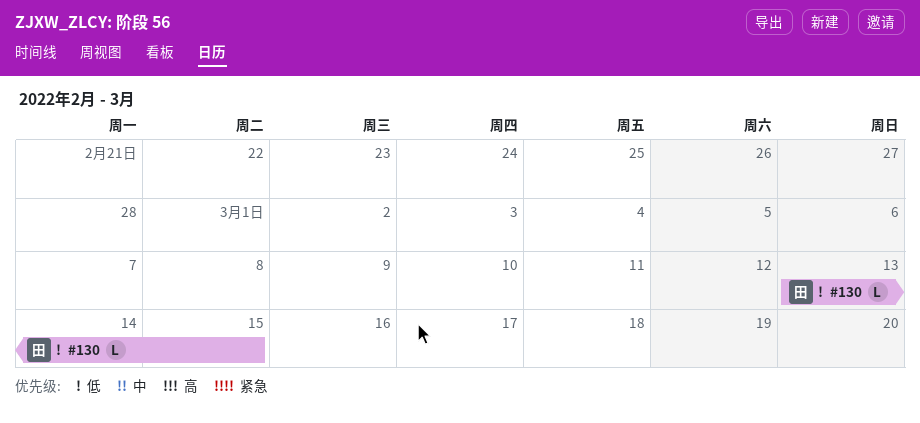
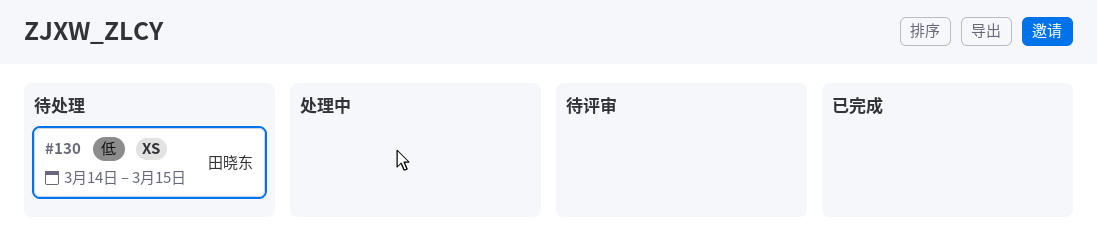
#130, estimate: L -> XS
#130, start: Mar 13 -> Mar 14

